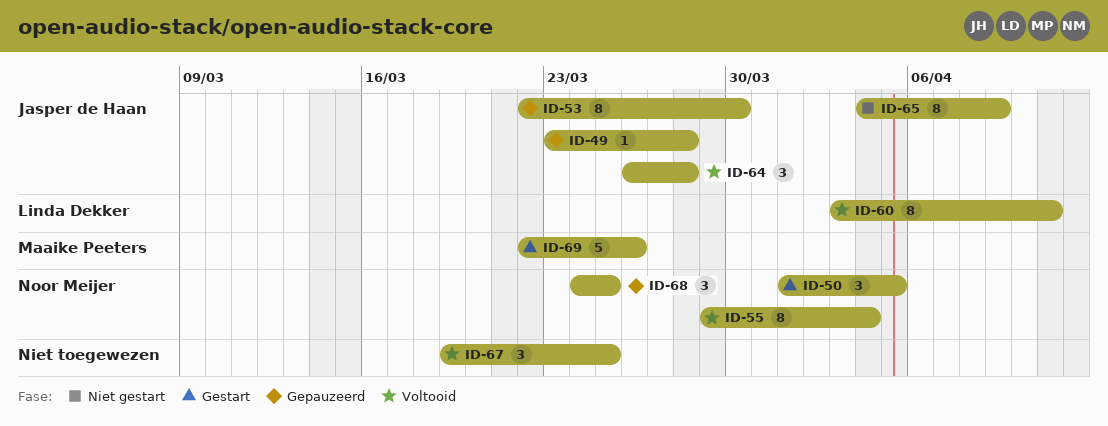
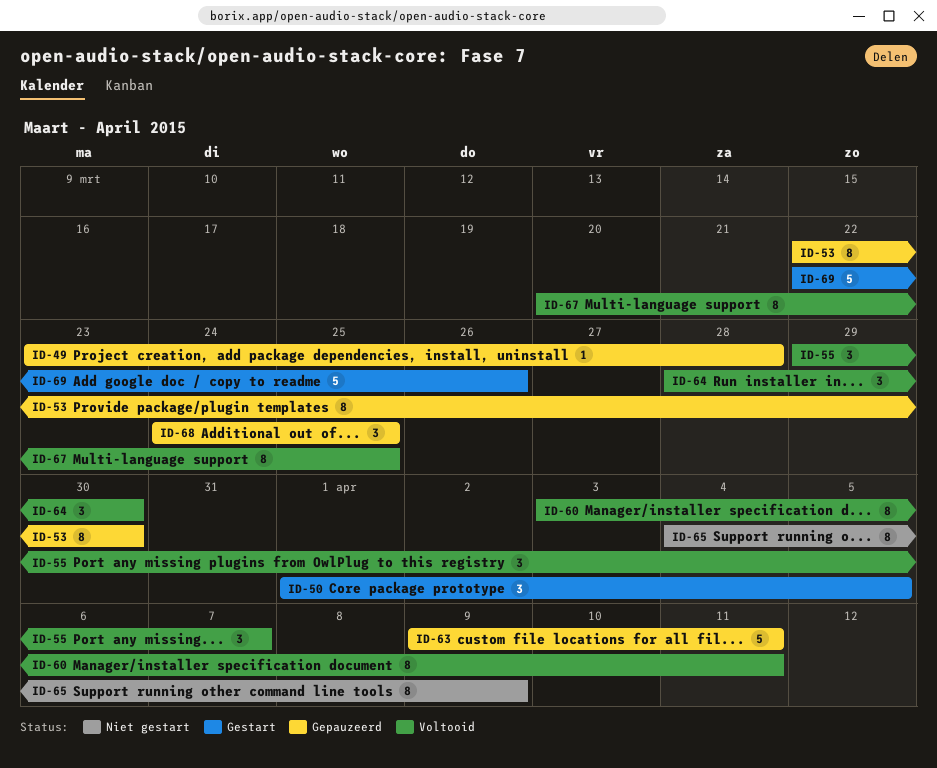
ID-55, estimate: 8 -> 3
ID-55, due: Apr 4 -> Apr 7
ID-63: none -> present
ID-64, start: Mar 26 -> Mar 28
ID-64, due: Mar 28 -> Mar 30
ID-67, estimate: 3 -> 8
ID-67, start: Mar 19 -> Mar 20

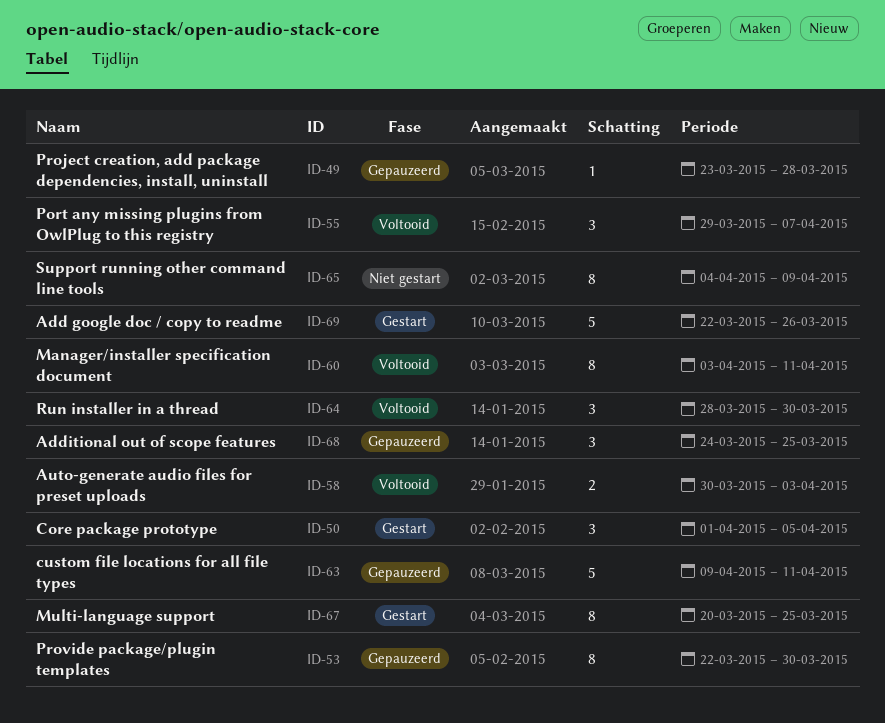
ID-58: none -> present
ID-67, status: Voltooid -> Gestart

